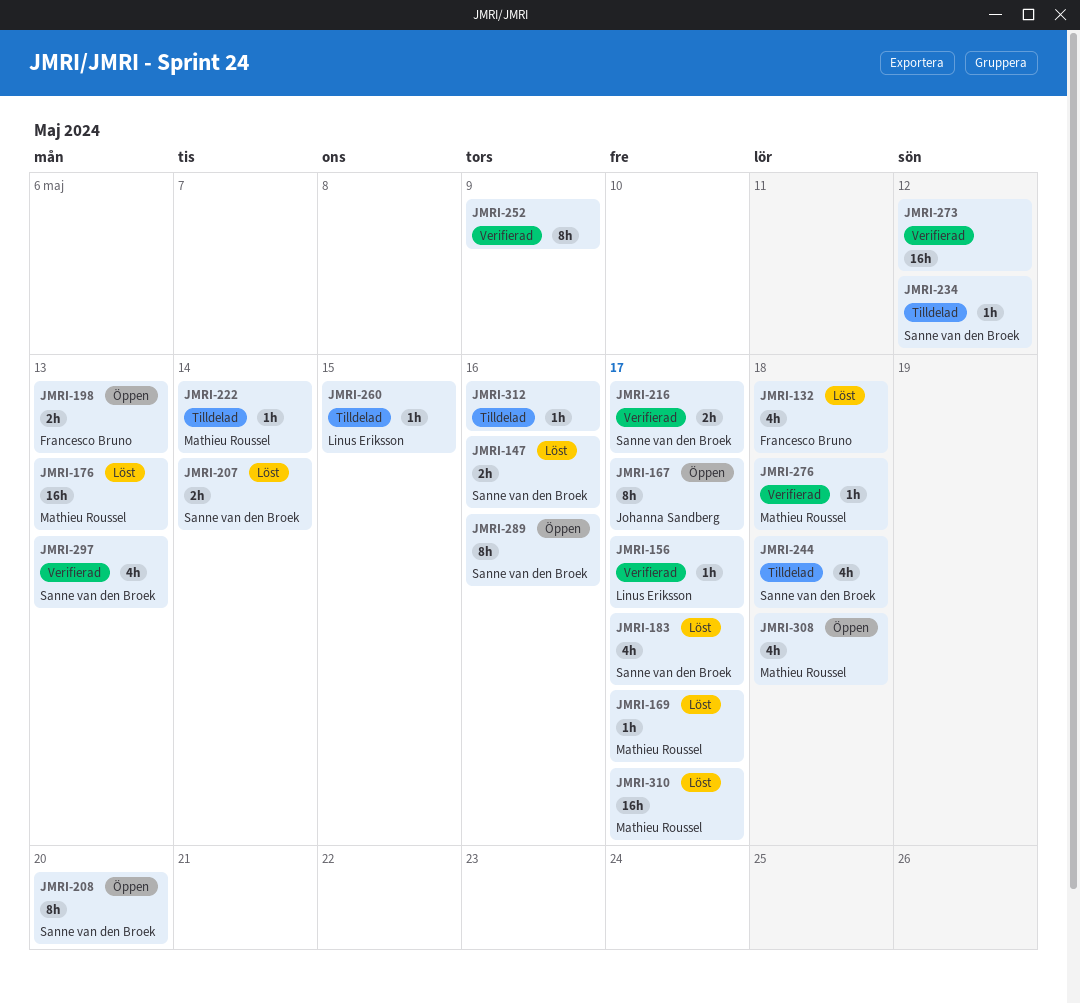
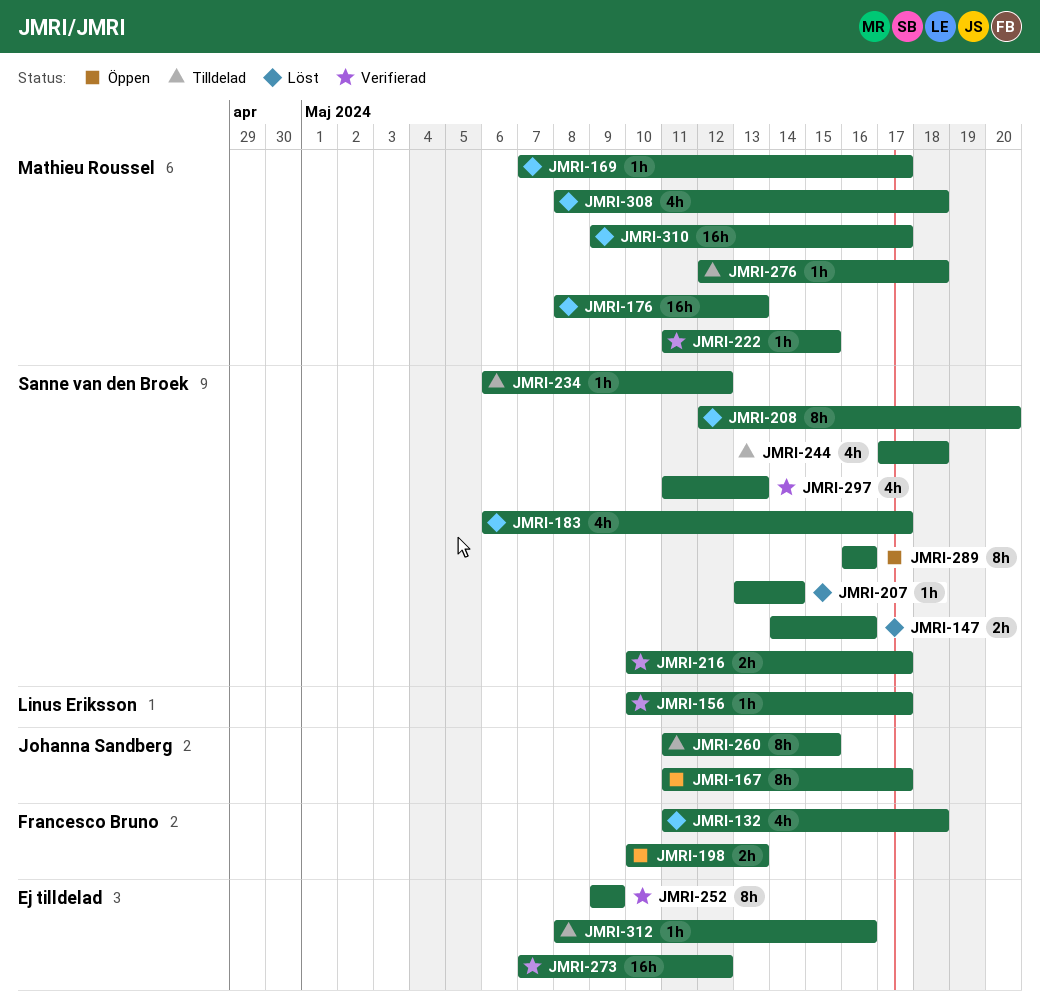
JMRI-207, estimate: 2h -> 1h
JMRI-208, status: Öppen -> Löst
JMRI-222, status: Tilldelad -> Verifierad
JMRI-222, due: May 14 -> May 15
JMRI-260, owner: Linus Eriksson -> Johanna Sandberg
JMRI-260, estimate: 1h -> 8h
JMRI-276, status: Verifierad -> Tilldelad
JMRI-308, status: Öppen -> Löst

